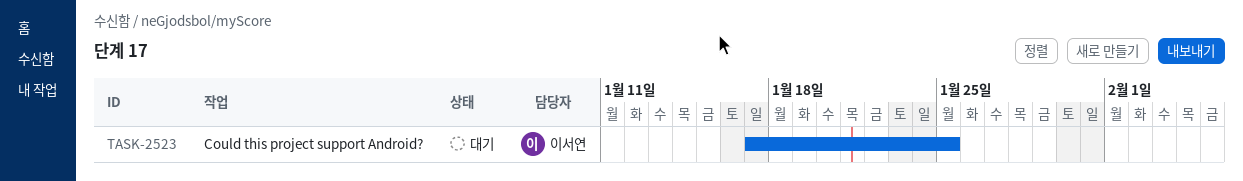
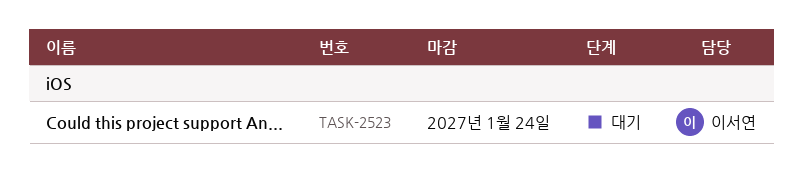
TASK-2523, due: Jan 25 -> Jan 24

